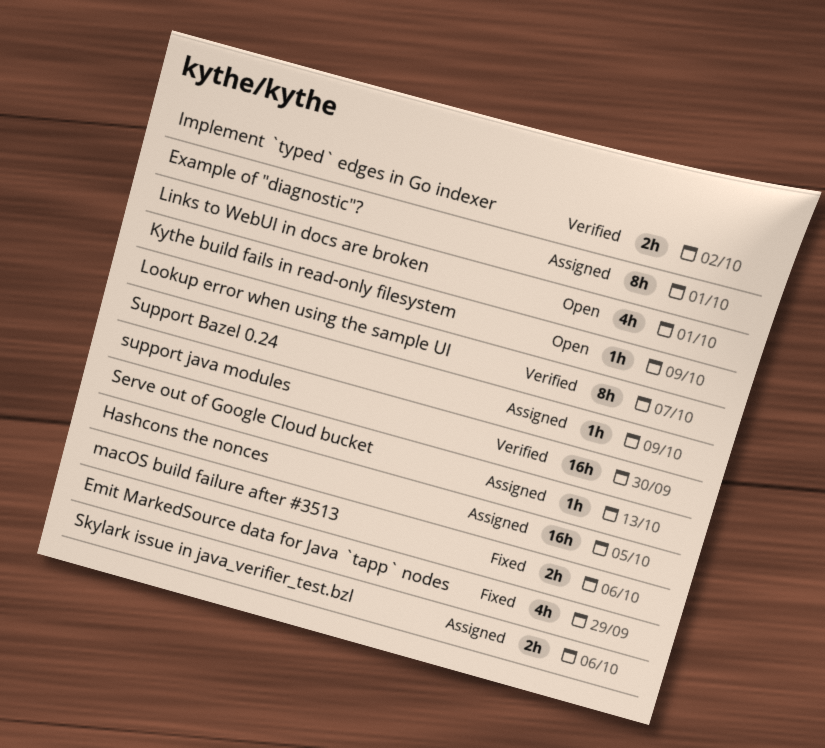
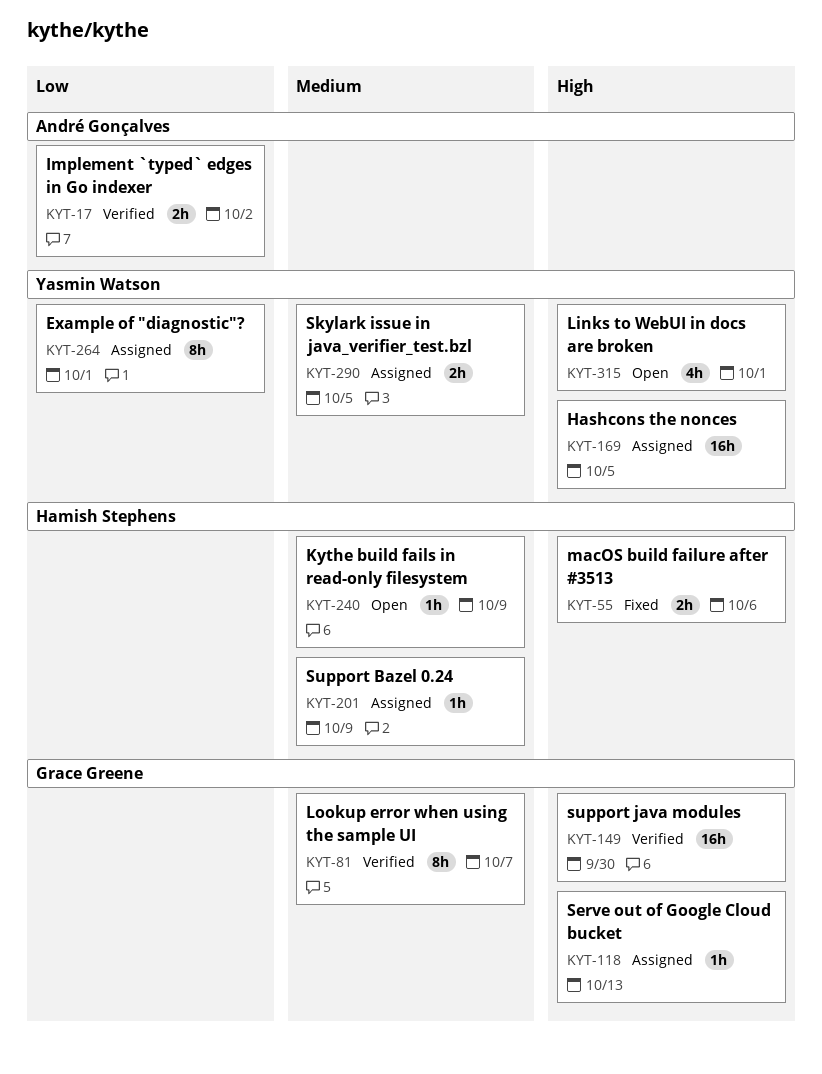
Emit MarkedSource data for Java `tapp` nodes: present -> none
Skylark issue in java_verifier_test.bzl, due: Oct 6 -> Oct 5

